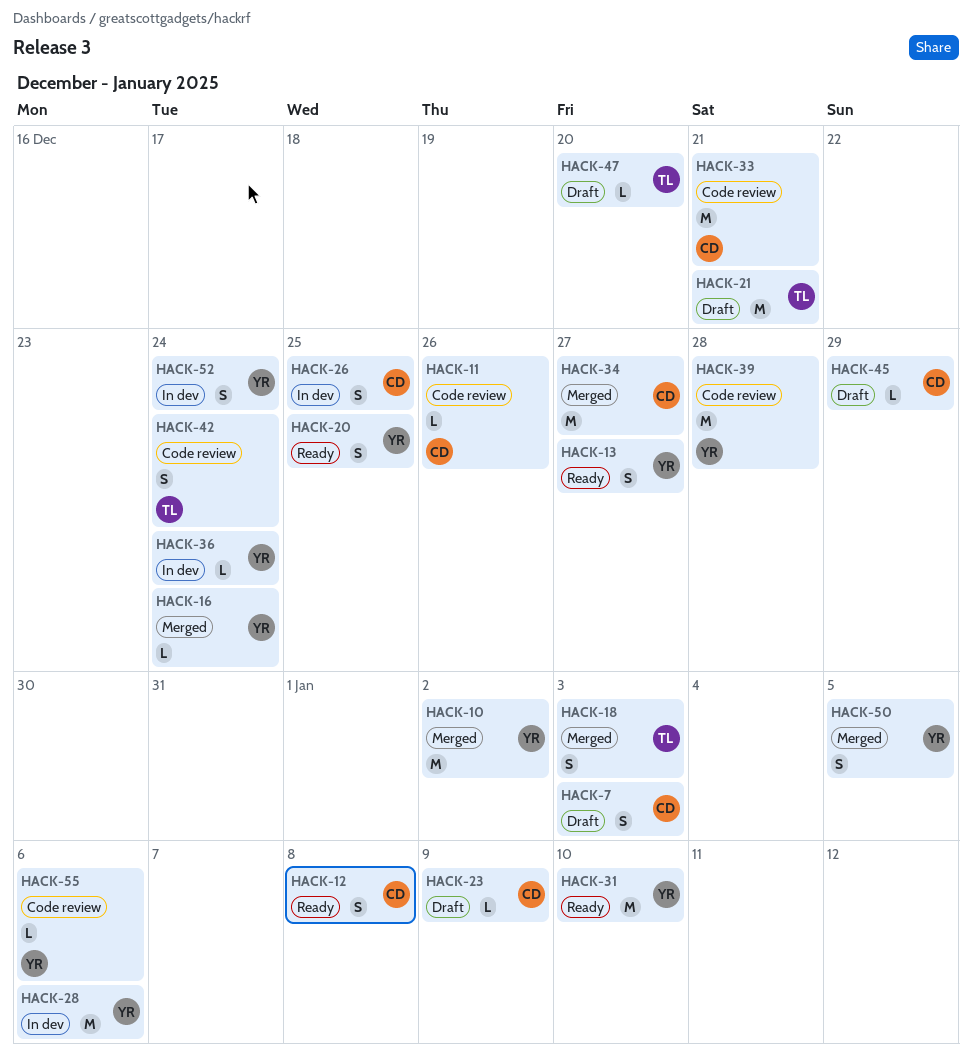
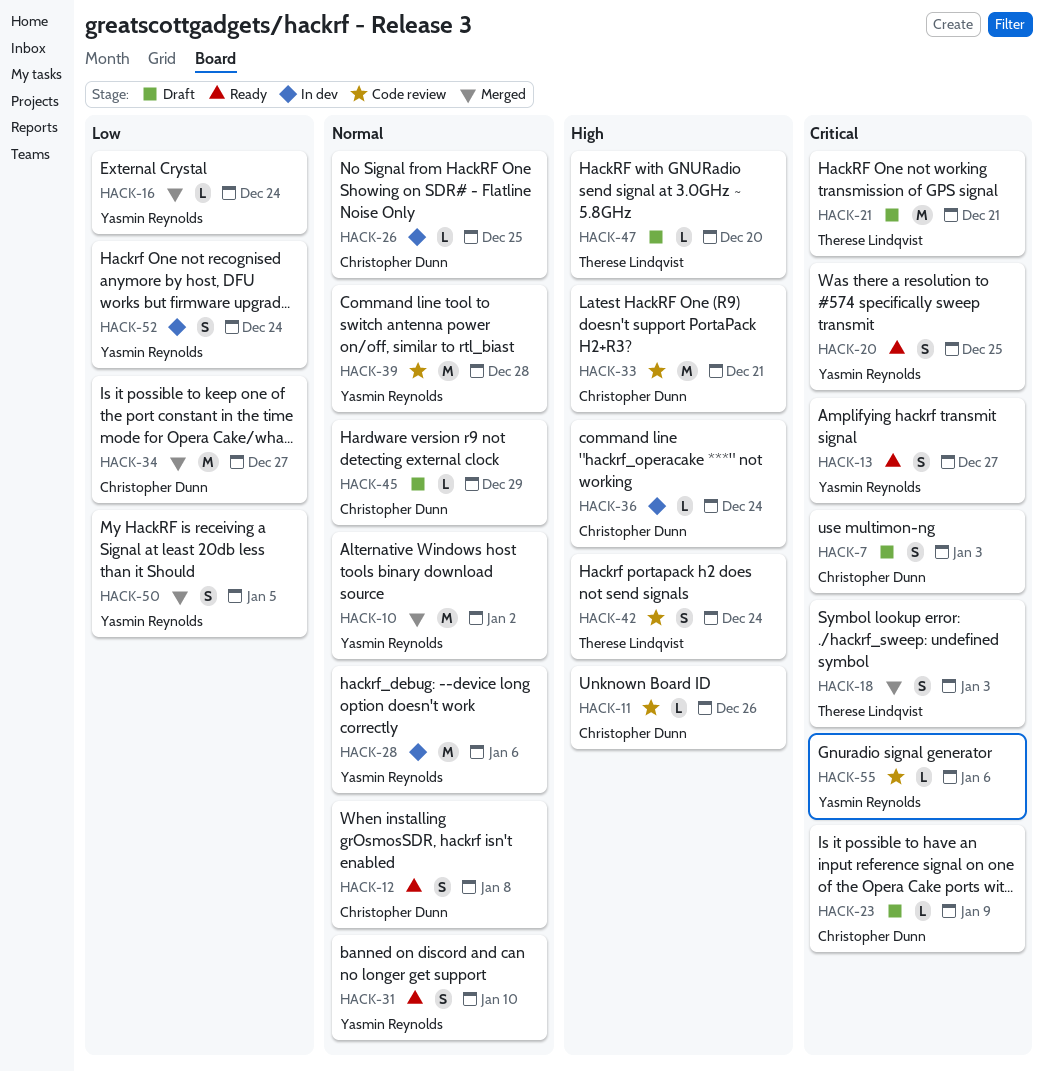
HACK-26, estimate: S -> L
HACK-31, estimate: M -> S
HACK-36, owner: Yasmin Reynolds -> Christopher Dunn

